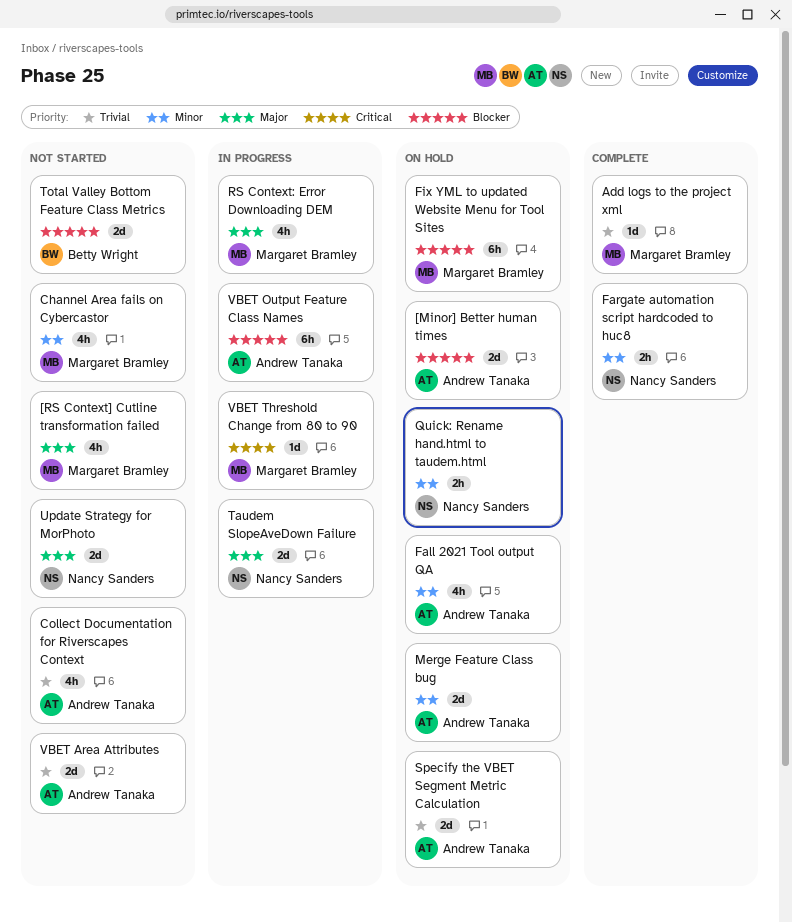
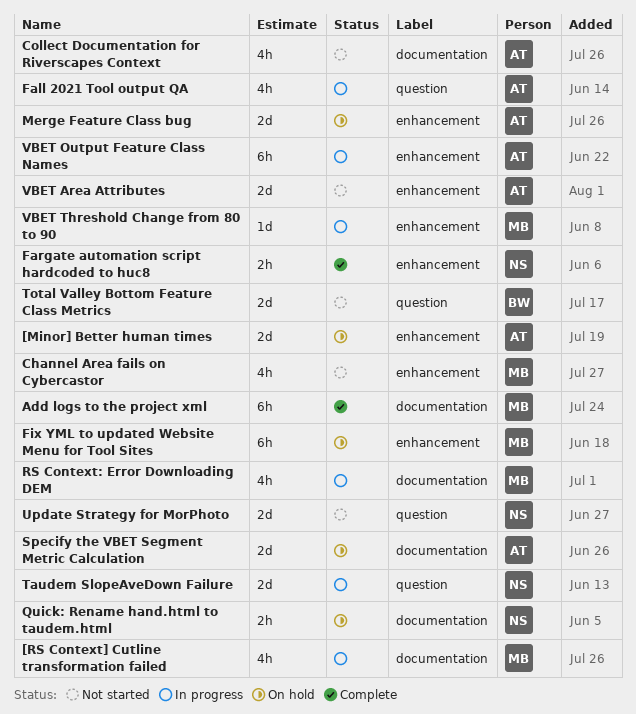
[RS Context] Cutline transformation failed, status: Not started -> In progress
Add logs to the project xml, estimate: 1d -> 6h
Fall 2021 Tool output QA, status: On hold -> In progress

